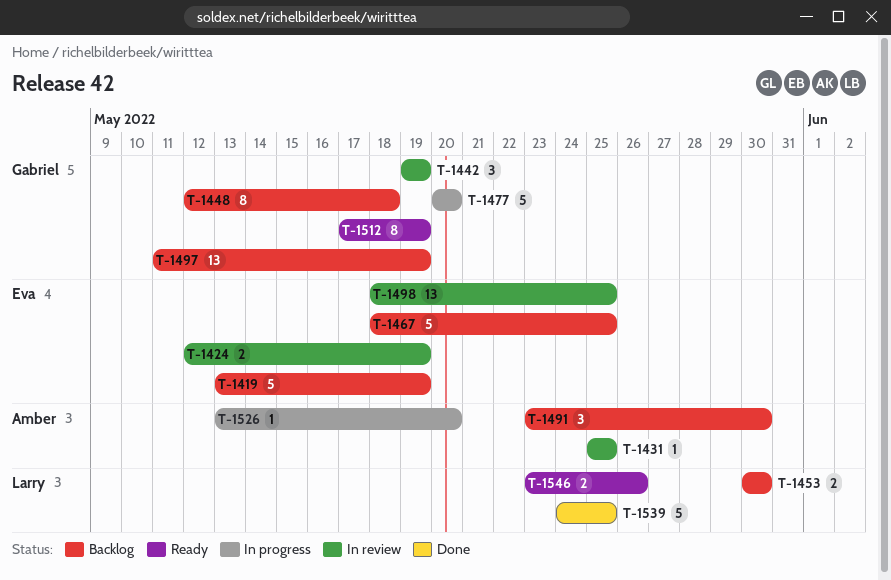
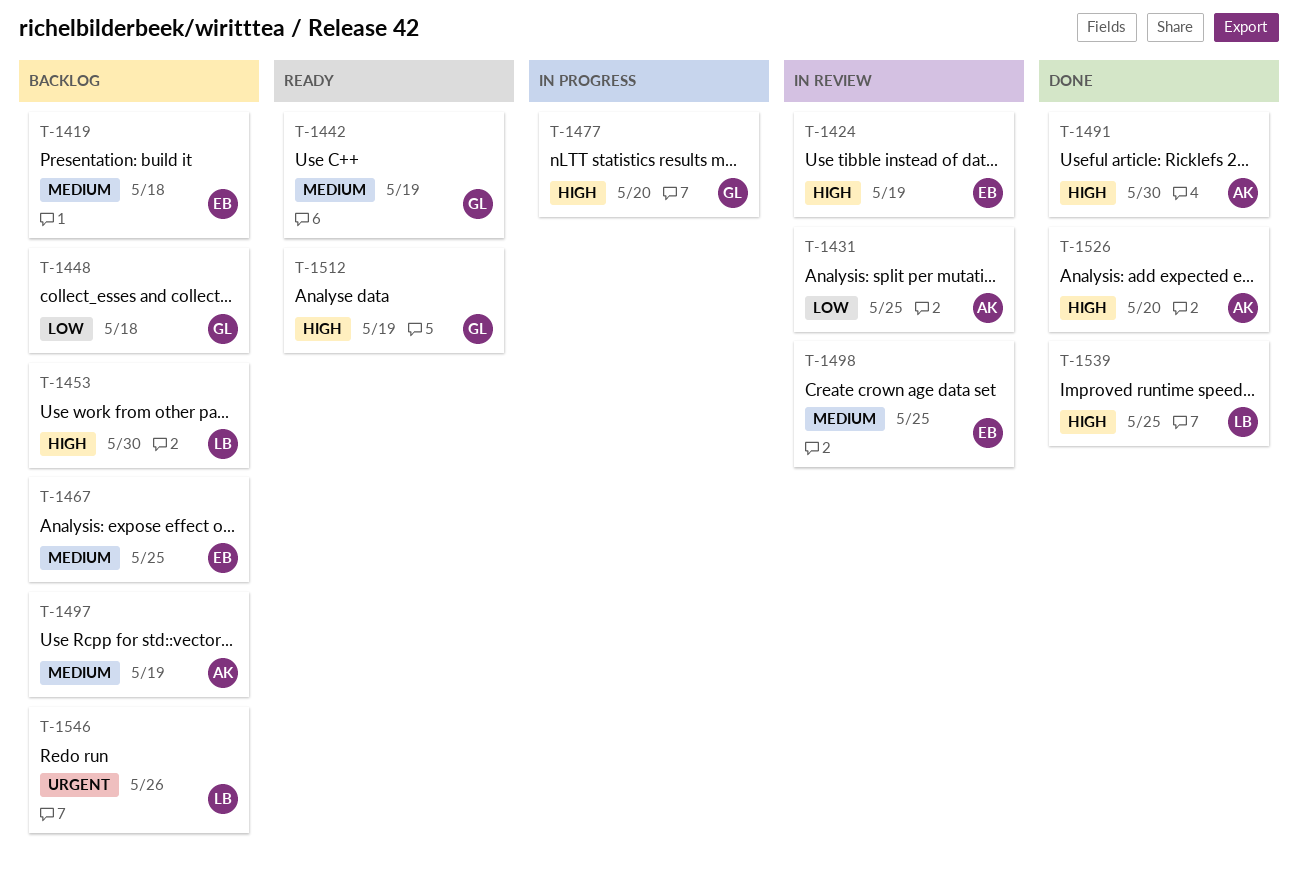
T-1419, due: May 19 -> May 18
T-1442, status: In review -> Ready
T-1491, status: Backlog -> Done
T-1497, owner: Gabriel -> Amber
T-1526, status: In progress -> Done
T-1546, status: Ready -> Backlog

